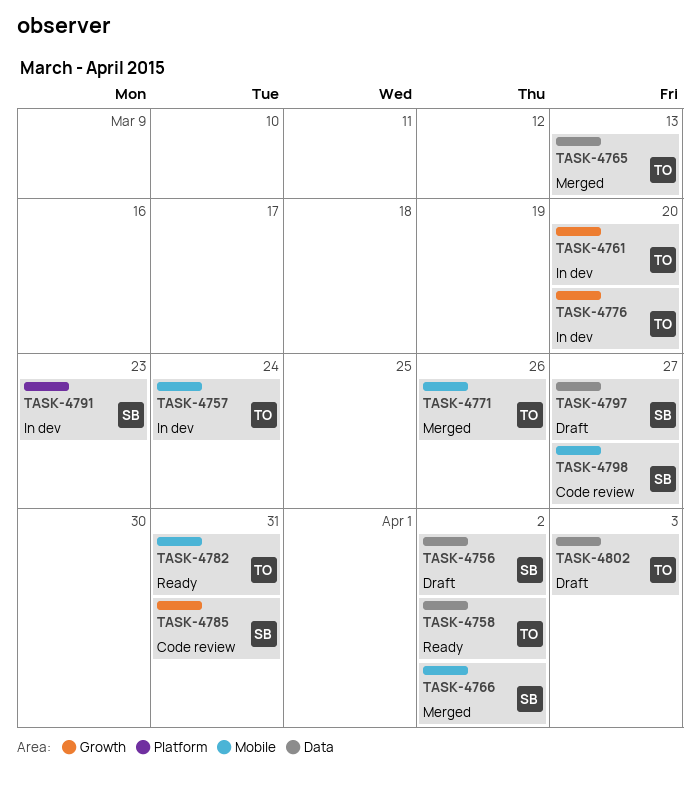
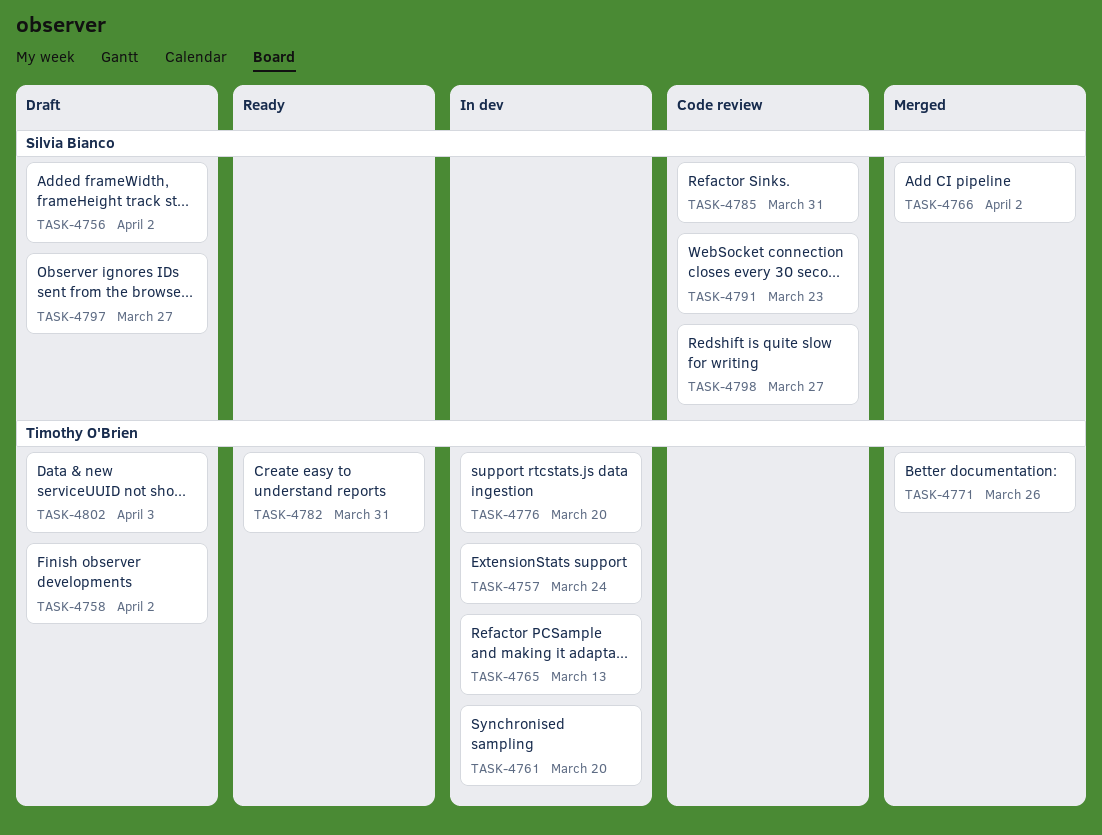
TASK-4758, status: Ready -> Draft
TASK-4765, status: Merged -> In dev
TASK-4791, status: In dev -> Code review

